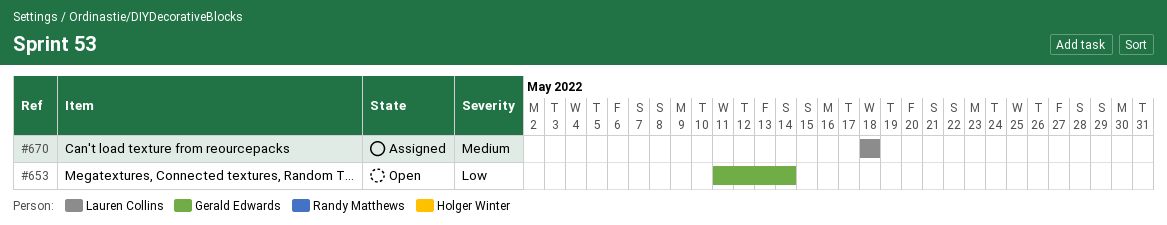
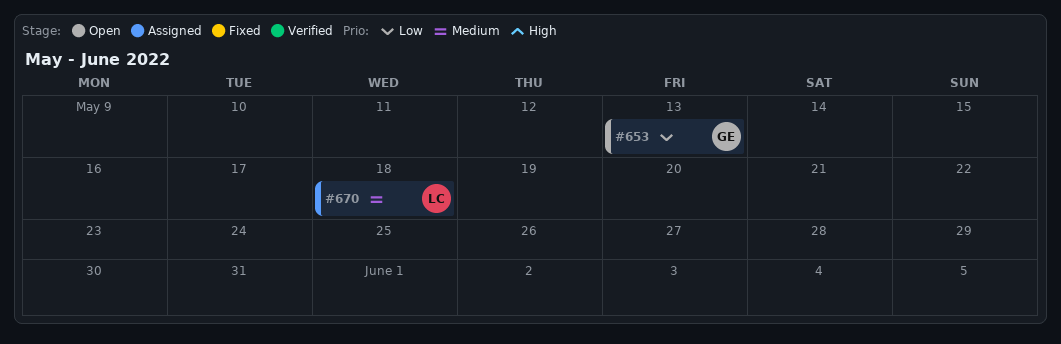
#653, due: May 14 -> May 13

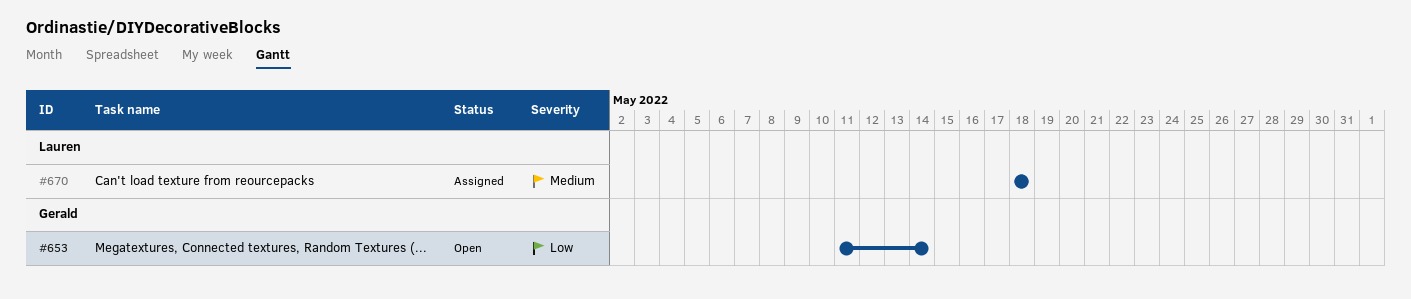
#653, due: May 13 -> May 14

